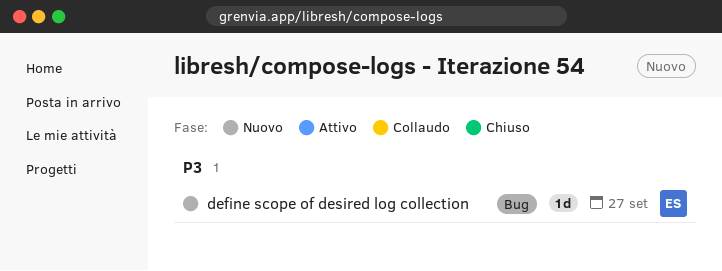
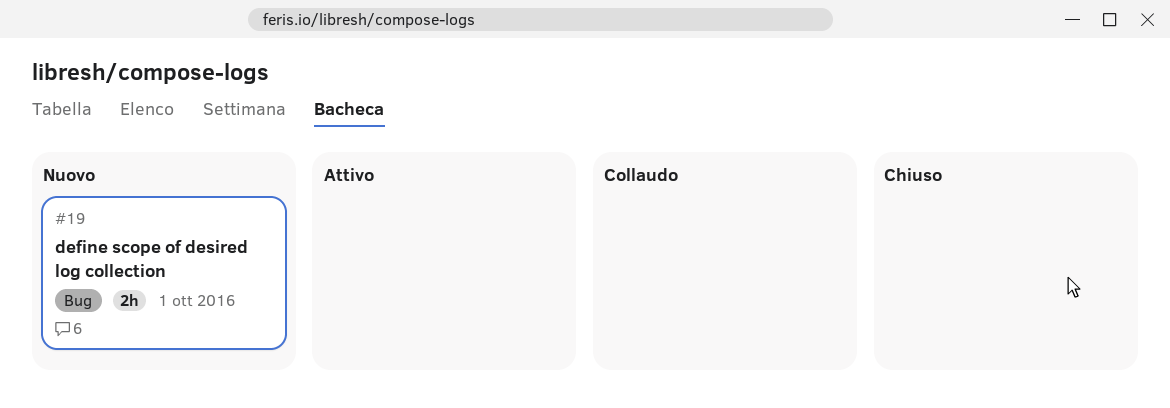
define scope of desired log collection, estimate: 1d -> 2h
define scope of desired log collection, due: Sep 27 -> Oct 1

